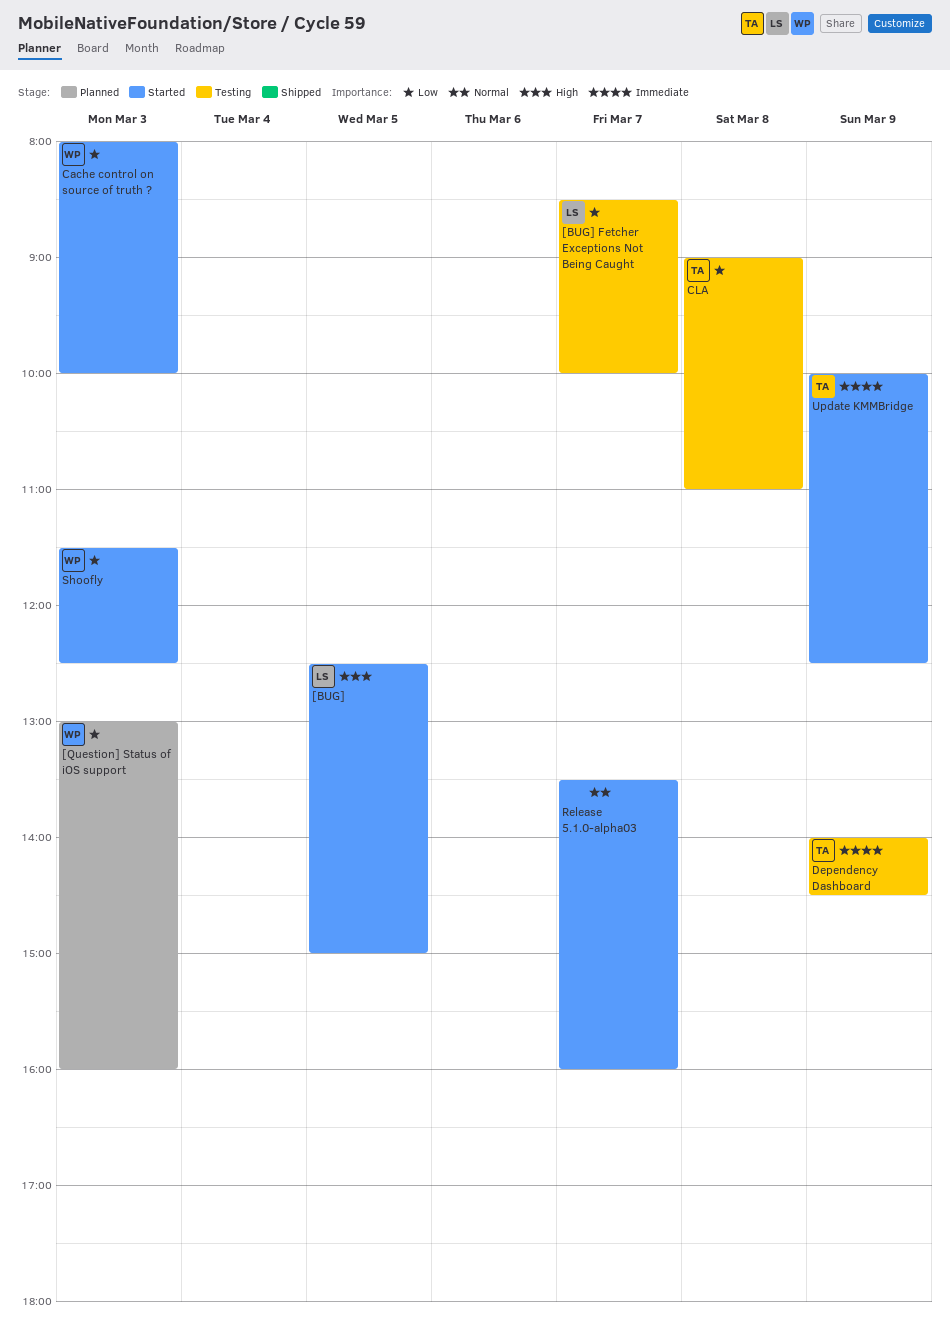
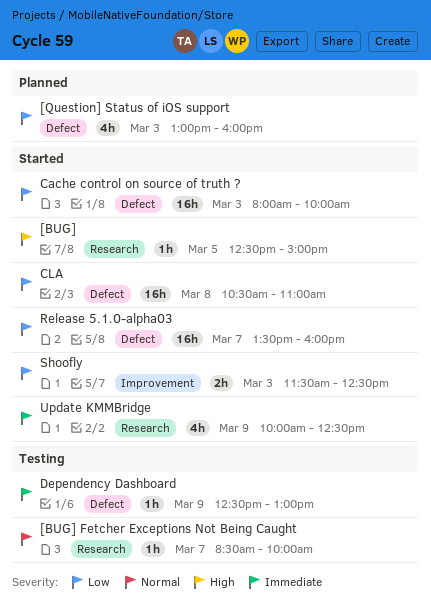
[BUG] Fetcher Exceptions Not Being Caught, priority: Low -> Normal
CLA, status: Testing -> Started
CLA, begins: 09:00 -> 10:30
Dependency Dashboard, begins: 14:00 -> 12:30
Dependency Dashboard, ends: 14:30 -> 13:00
Release 5.1.0-alpha03, priority: Normal -> Low

